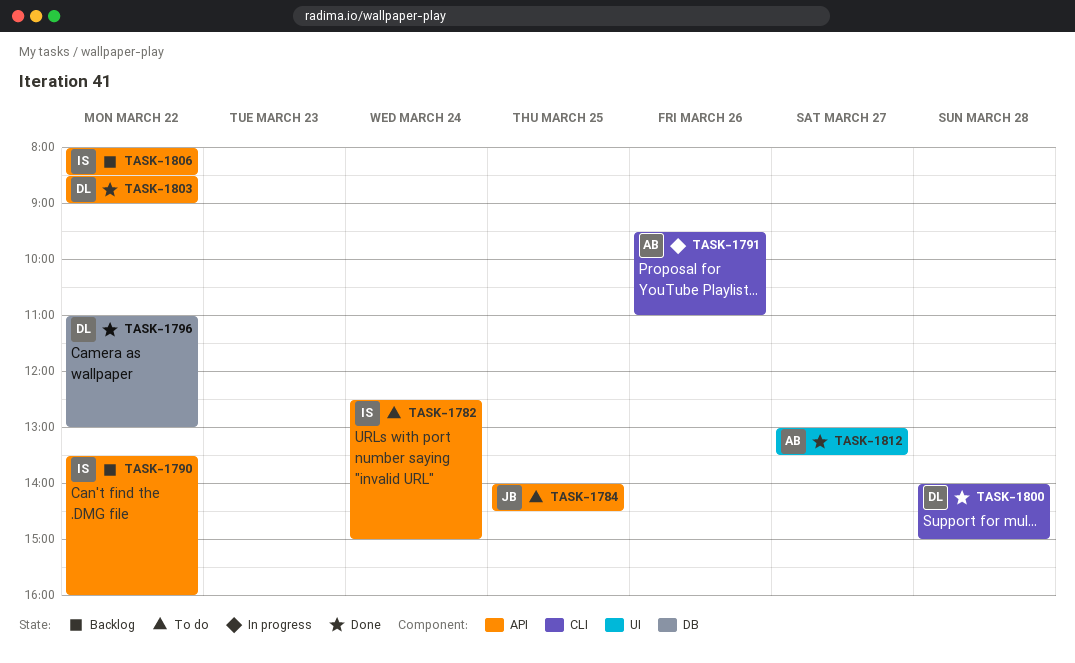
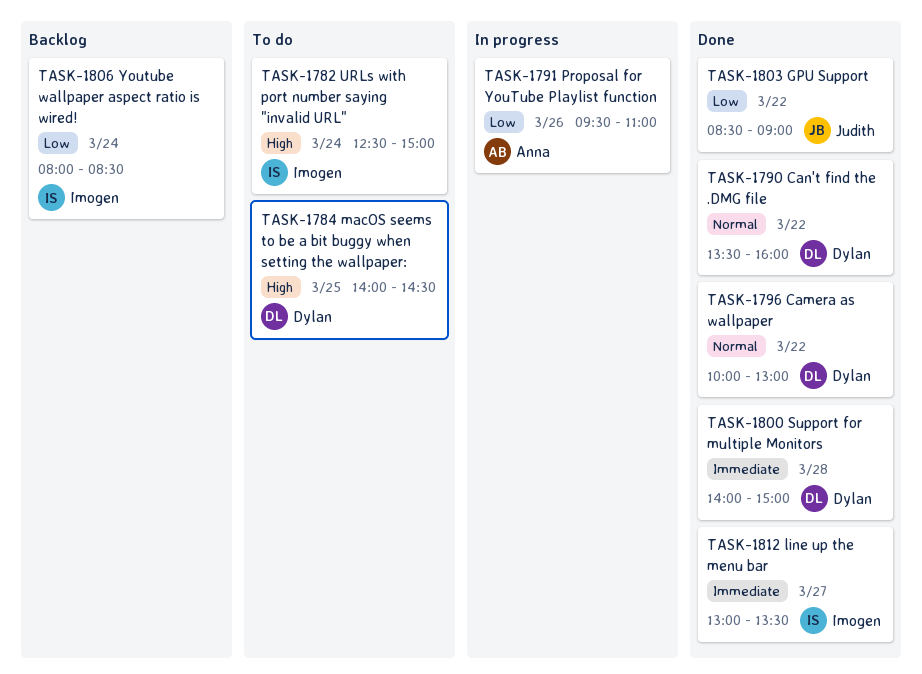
TASK-1784, owner: Judith -> Dylan
TASK-1790, status: Backlog -> Done
TASK-1790, owner: Imogen -> Dylan
TASK-1796, begins: 11:00 -> 10:00
TASK-1803, owner: Dylan -> Judith
TASK-1806, day: Mar 22 -> Mar 24
TASK-1812, owner: Anna -> Imogen

